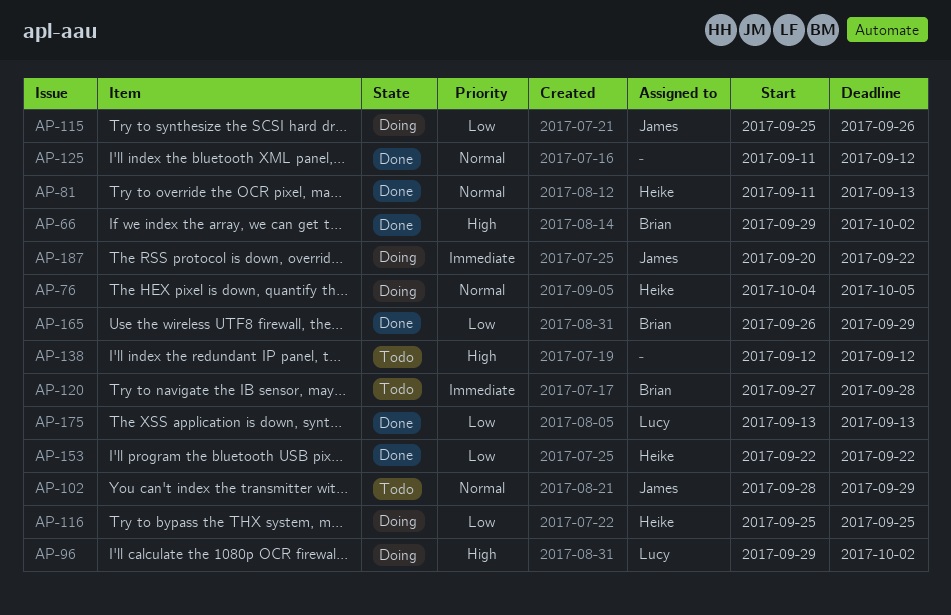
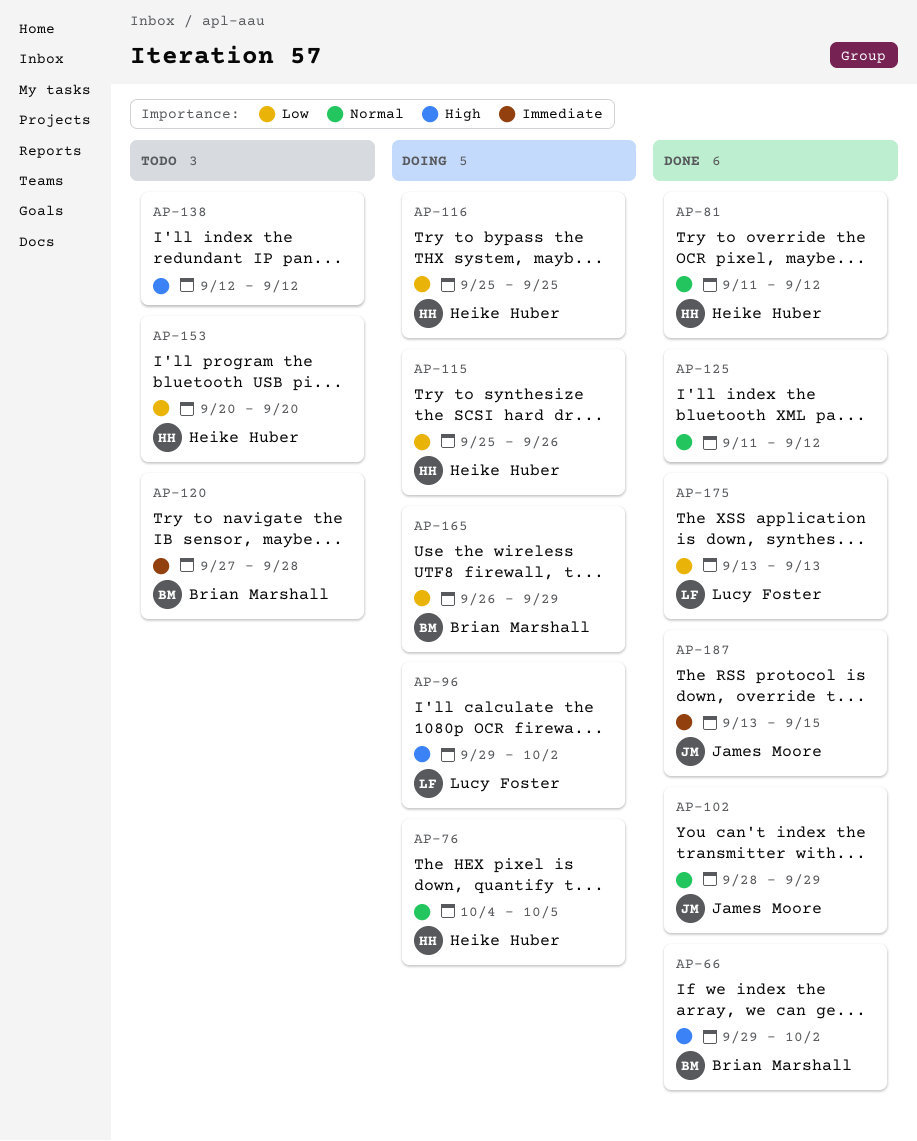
AP-81, due: Sep 13 -> Sep 12
AP-102, status: Todo -> Done
AP-115, owner: James Moore -> Heike Huber
AP-153, status: Done -> Todo
AP-153, start: Sep 22 -> Sep 20
AP-153, due: Sep 22 -> Sep 20
AP-165, status: Done -> Doing
AP-187, status: Doing -> Done
AP-187, start: Sep 20 -> Sep 13
AP-187, due: Sep 22 -> Sep 15

